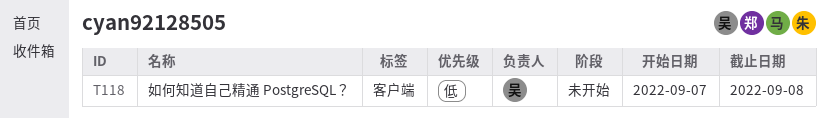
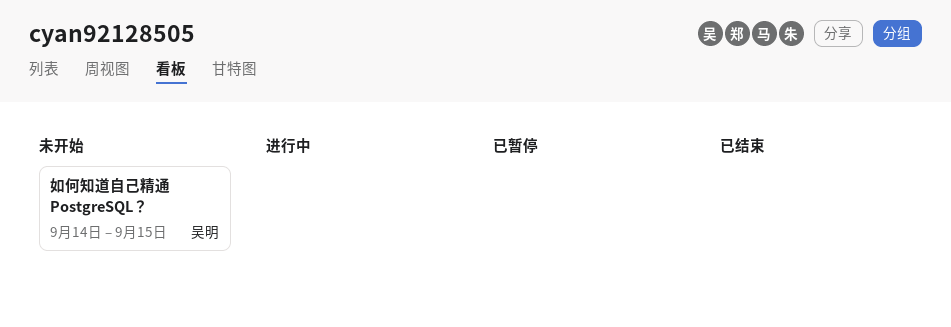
如何知道自己精通 PostgreSQL？, start: Sep 7 -> Sep 14
如何知道自己精通 PostgreSQL？, due: Sep 8 -> Sep 15

